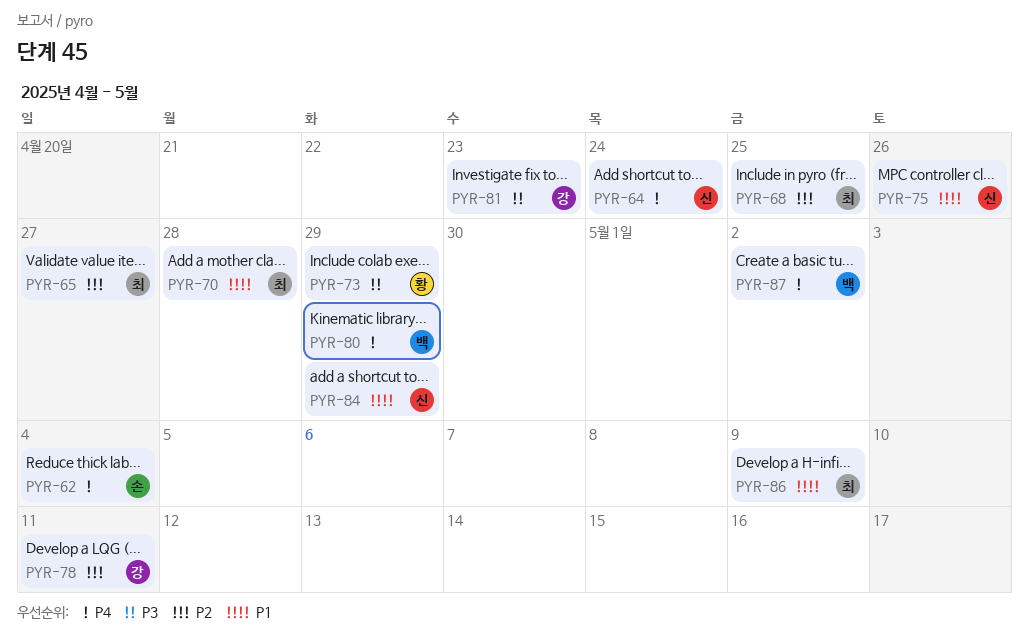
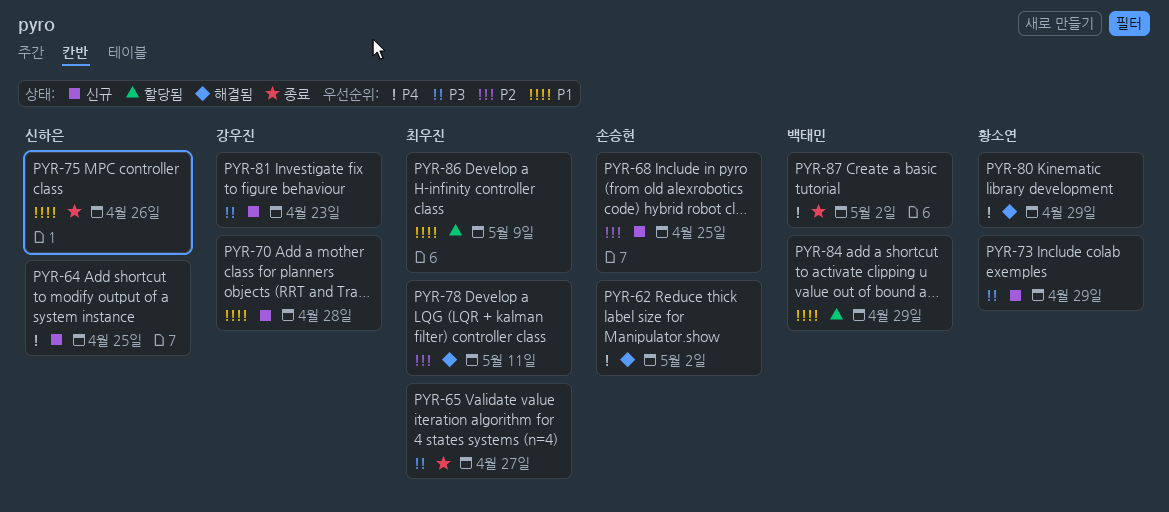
PYR-62, due: May 4 -> May 2
PYR-64, due: Apr 24 -> Apr 25
PYR-65, priority: P2 -> P3
PYR-68, owner: 최우진 -> 손승현
PYR-70, owner: 최우진 -> 강우진
PYR-78, owner: 강우진 -> 최우진
PYR-80, owner: 백태민 -> 황소연
PYR-84, owner: 신하은 -> 백태민

